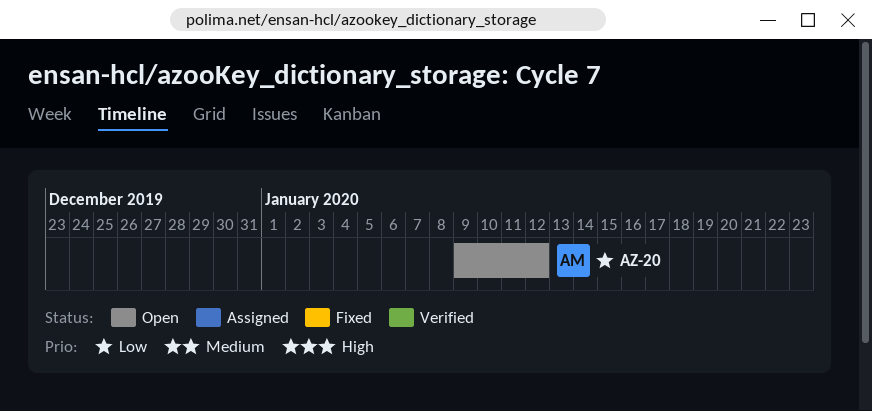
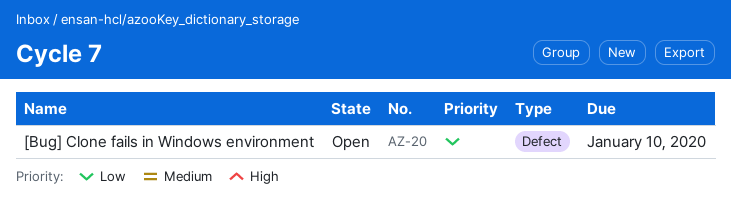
AZ-20, due: Jan 12 -> Jan 10

